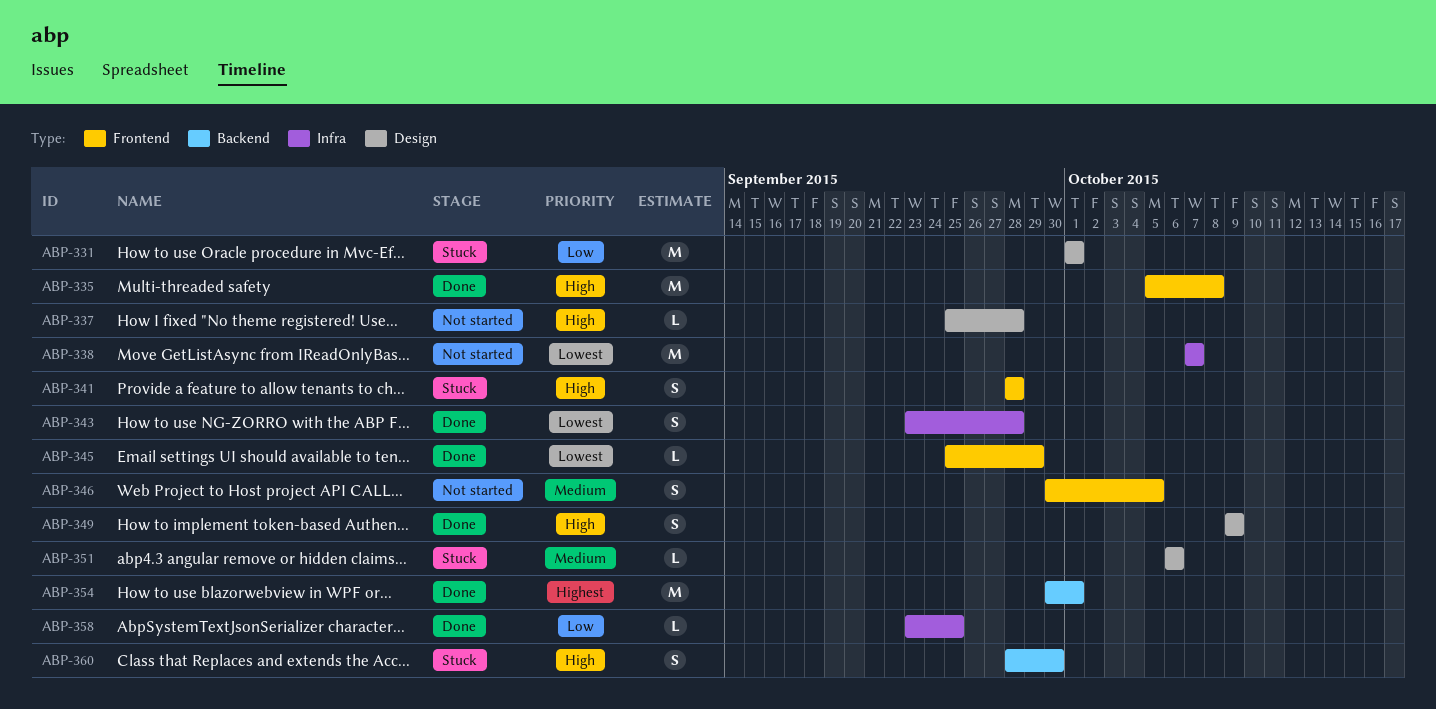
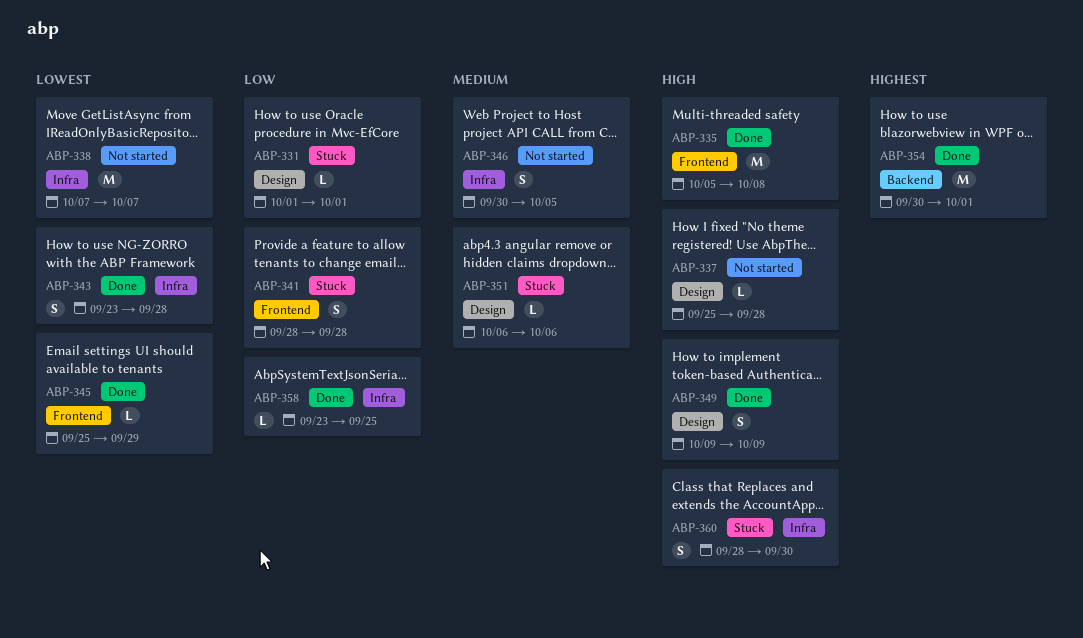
ABP-331, estimate: M -> L
ABP-341, priority: High -> Low
ABP-346, label: Frontend -> Infra
ABP-360, label: Backend -> Infra

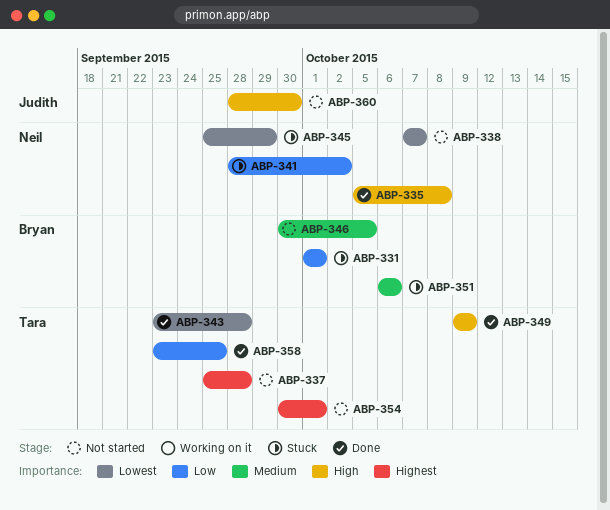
ABP-337, priority: High -> Highest
ABP-341, due: Sep 28 -> Oct 2
ABP-345, status: Done -> Stuck
ABP-354, status: Done -> Not started
ABP-360, status: Stuck -> Not started

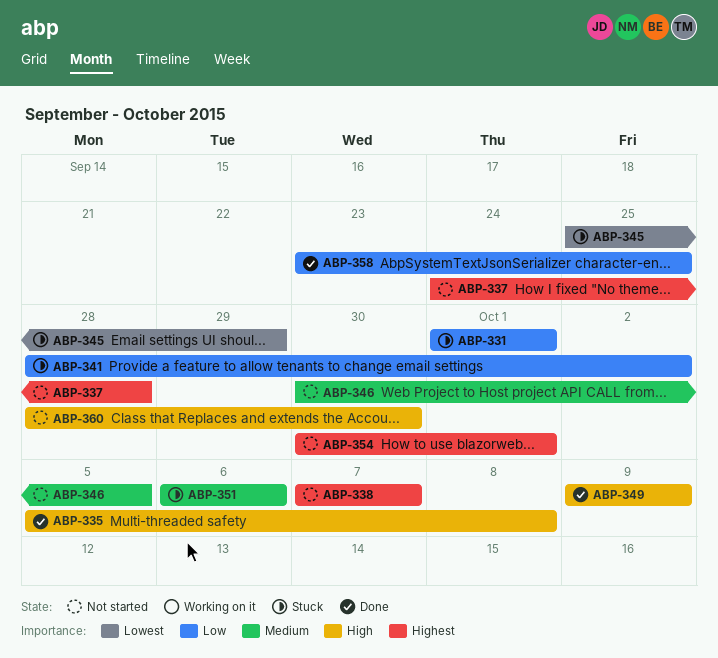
ABP-337, start: Sep 25 -> Sep 24
ABP-338, priority: Lowest -> Highest
ABP-343: present -> none

